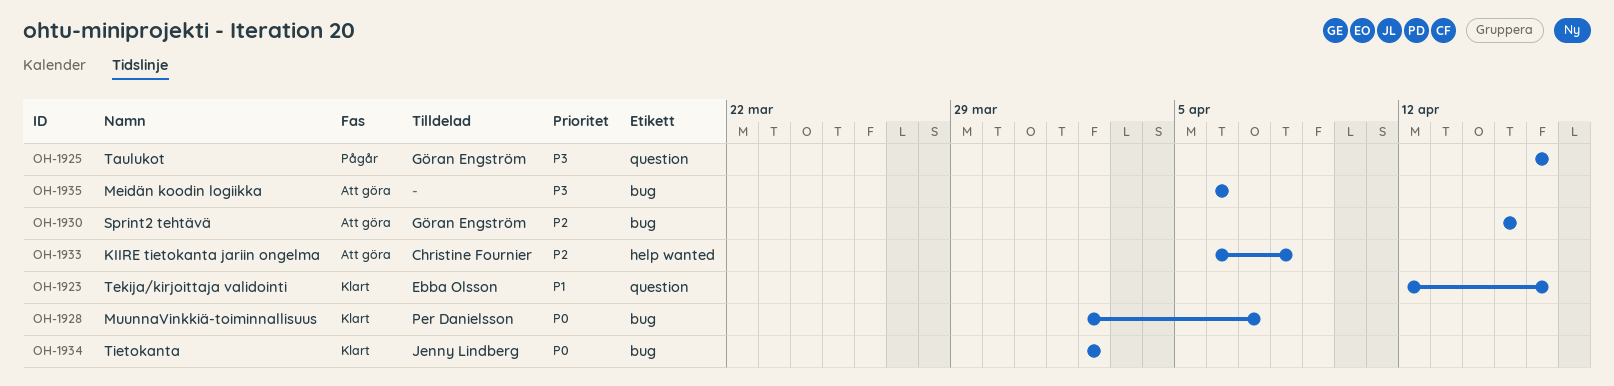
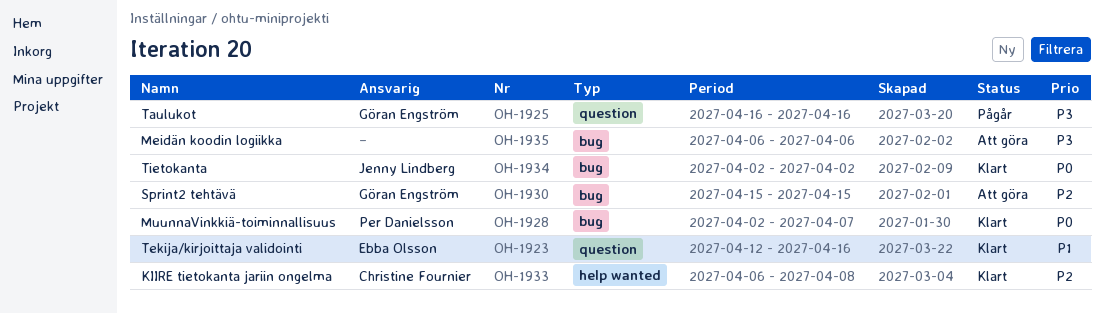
OH-1933, status: Att göra -> Klart

